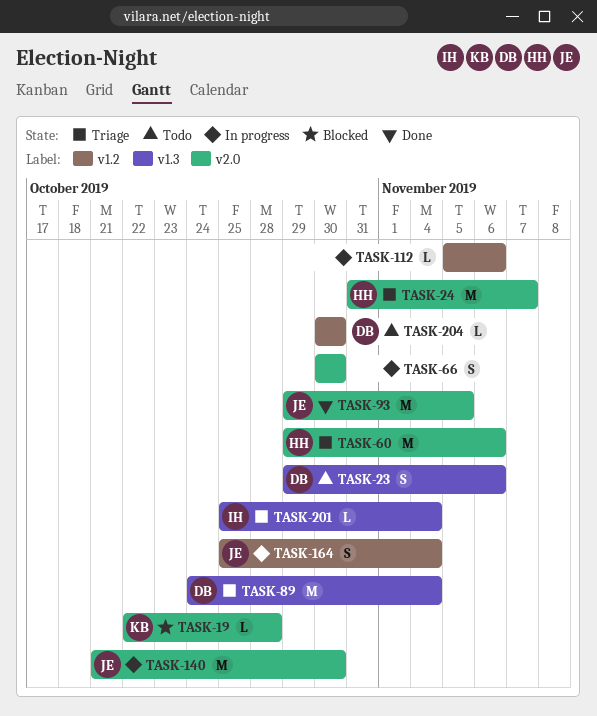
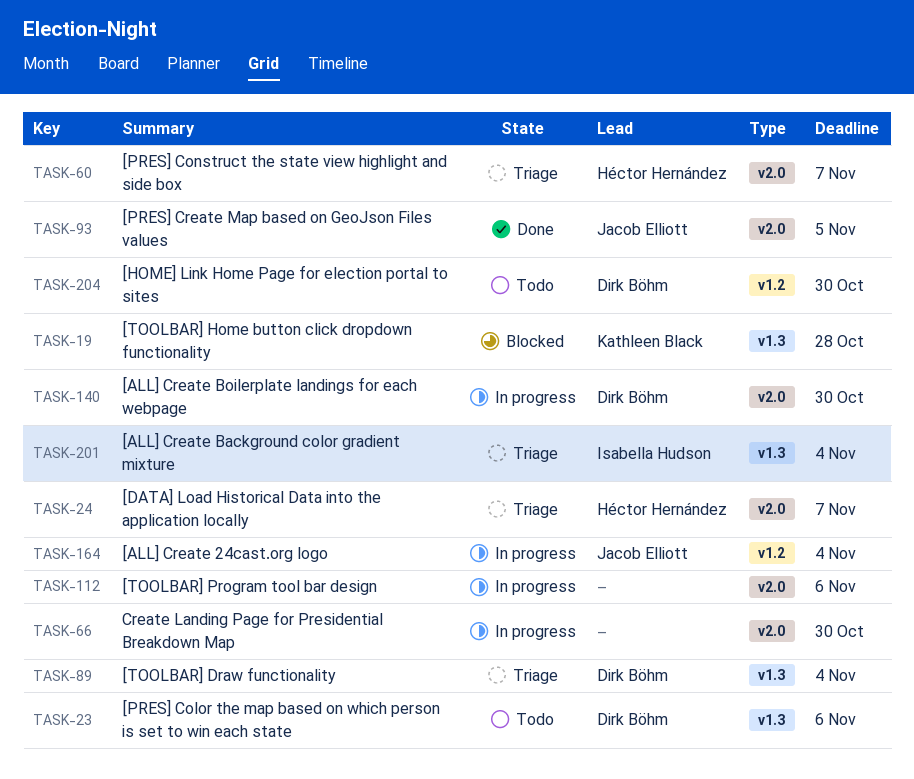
TASK-19, label: v2.0 -> v1.3
TASK-60, due: Nov 6 -> Nov 7
TASK-112, label: v1.2 -> v2.0
TASK-140, owner: Jacob Elliott -> Dirk Böhm

